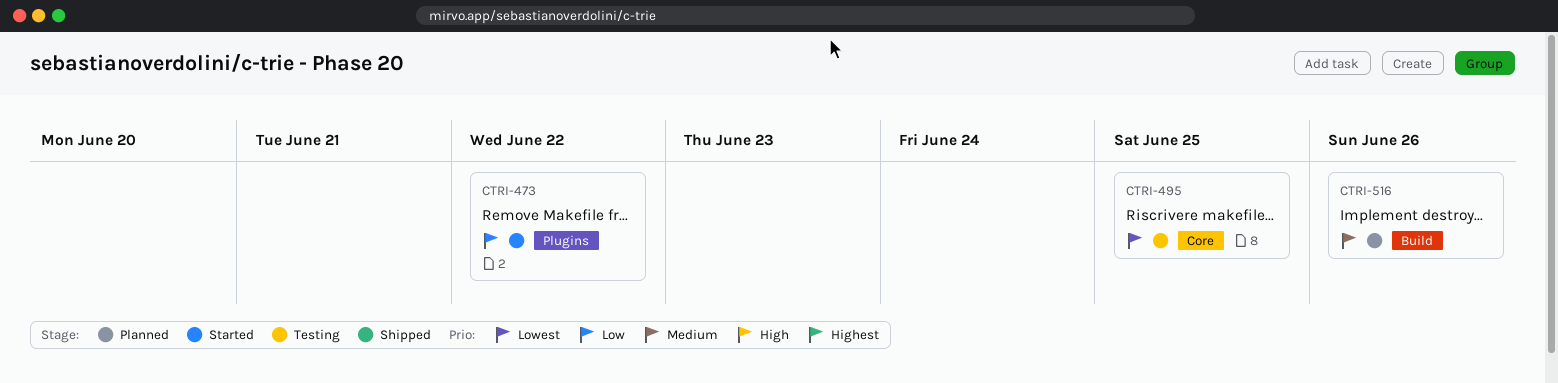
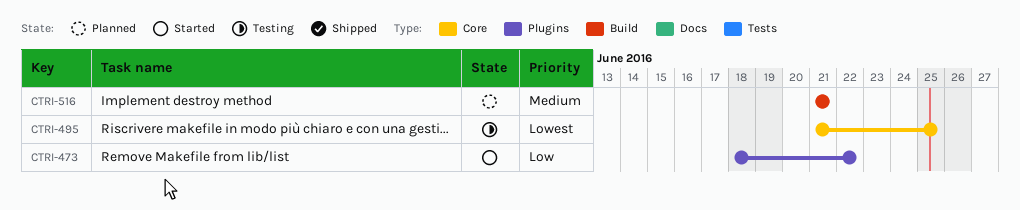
CTRI-516, due: Jun 26 -> Jun 21

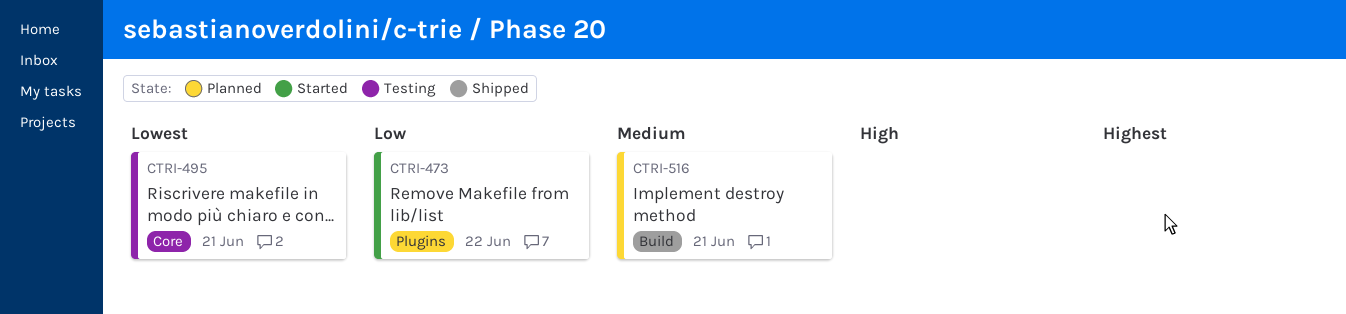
CTRI-495, due: Jun 25 -> Jun 21

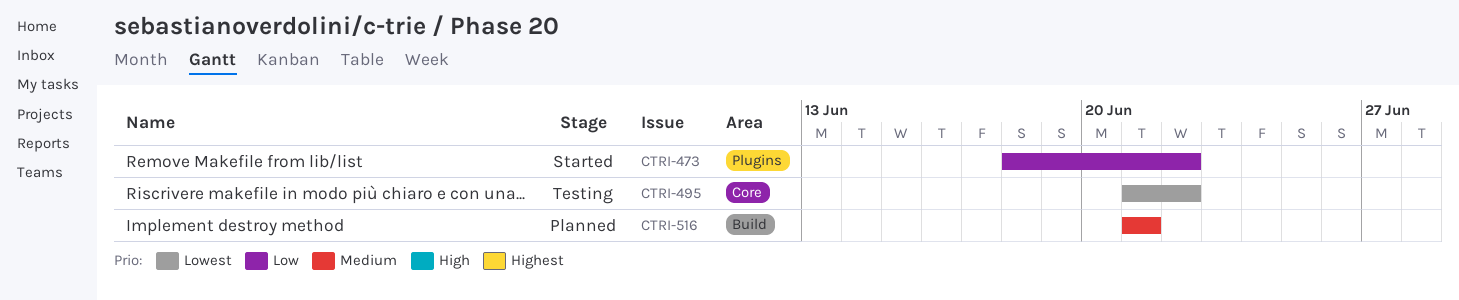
CTRI-495, due: Jun 21 -> Jun 22

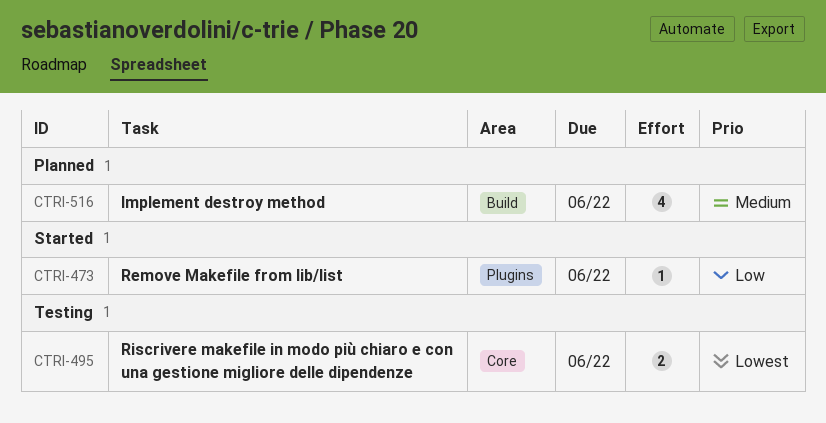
CTRI-516, due: Jun 21 -> Jun 22

